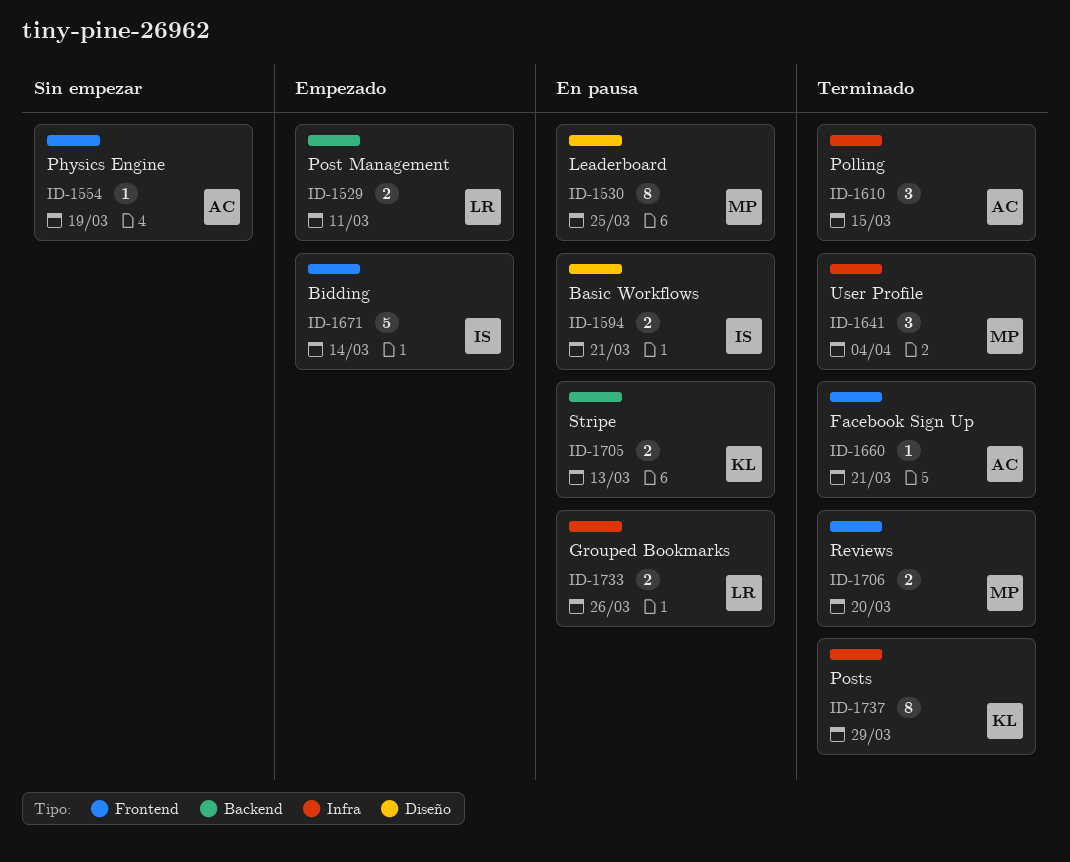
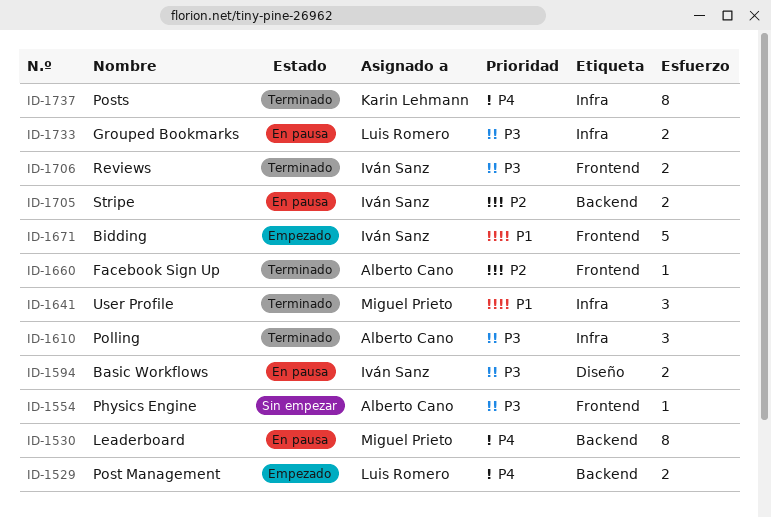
ID-1530, label: Diseño -> Backend
ID-1705, owner: Karin Lehmann -> Iván Sanz
ID-1706, owner: Miguel Prieto -> Iván Sanz

